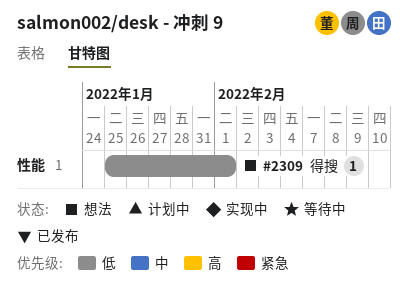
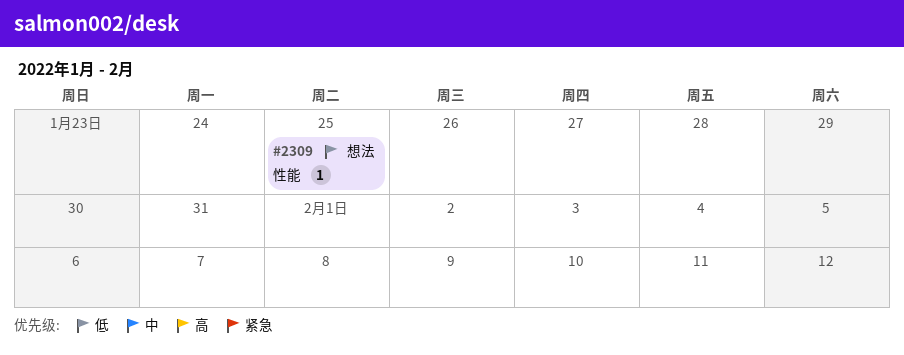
#2309, due: Feb 1 -> Jan 25

